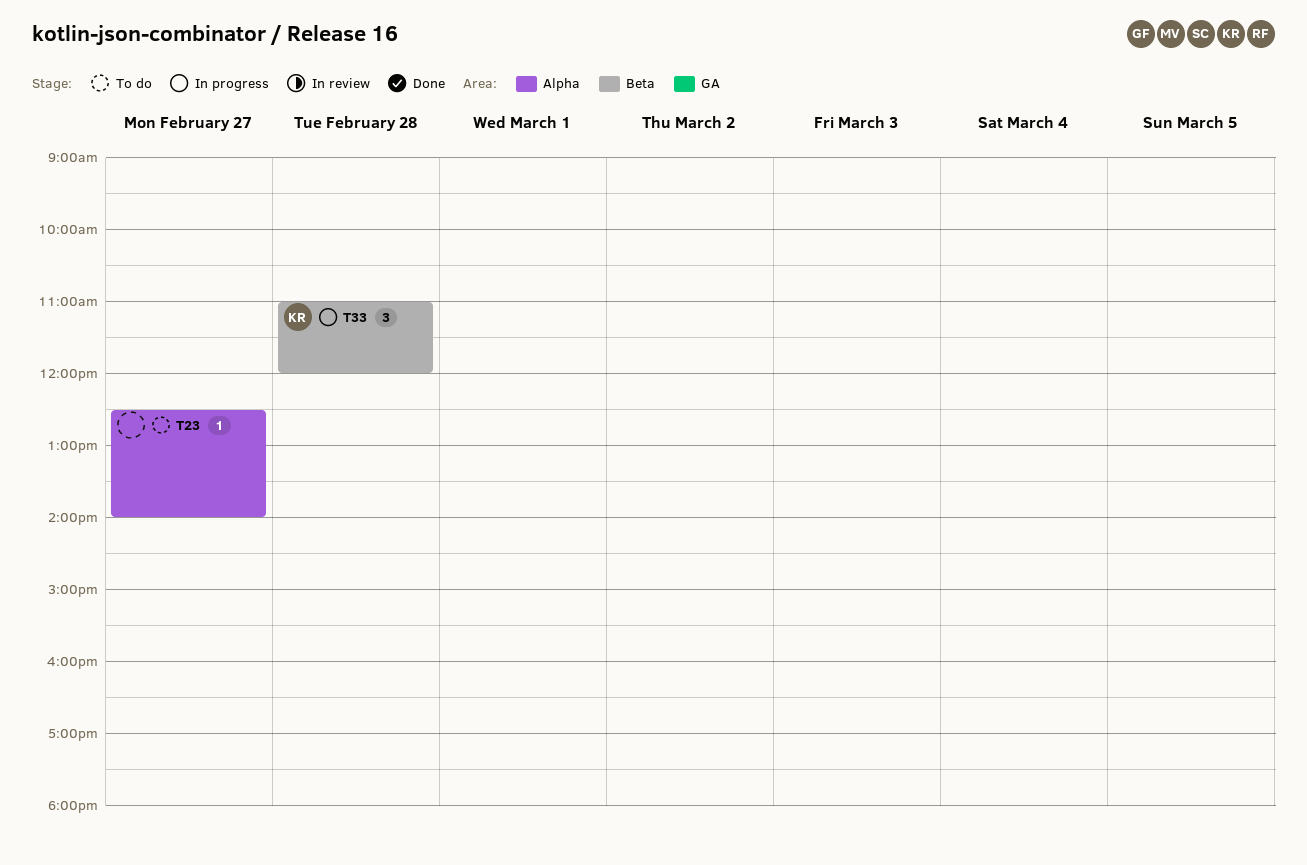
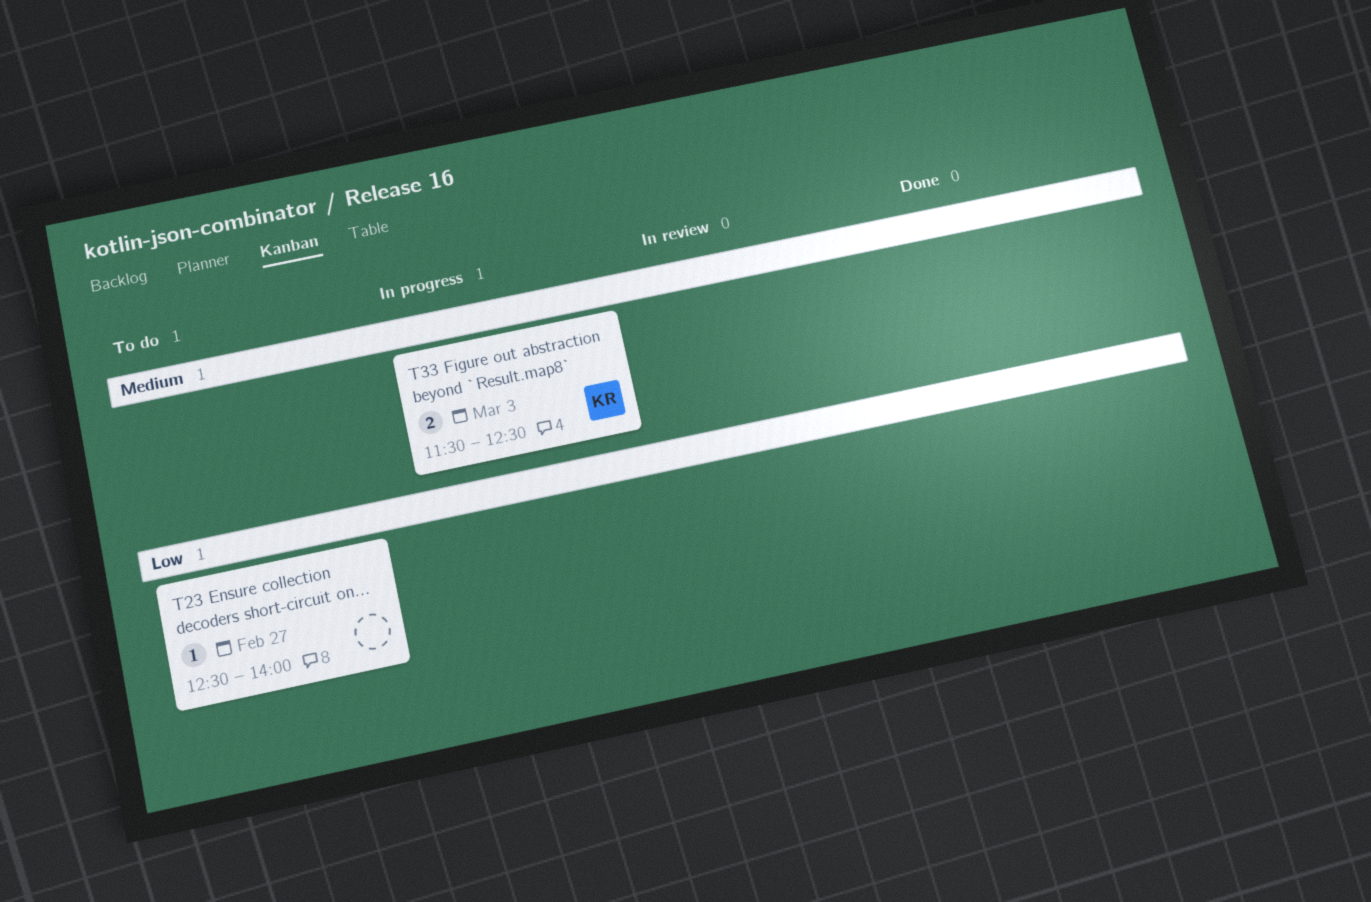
T33, estimate: 3 -> 2
T33, day: Feb 28 -> Mar 3
T33, begins: 11:00 -> 11:30
T33, ends: 12:00 -> 12:30

